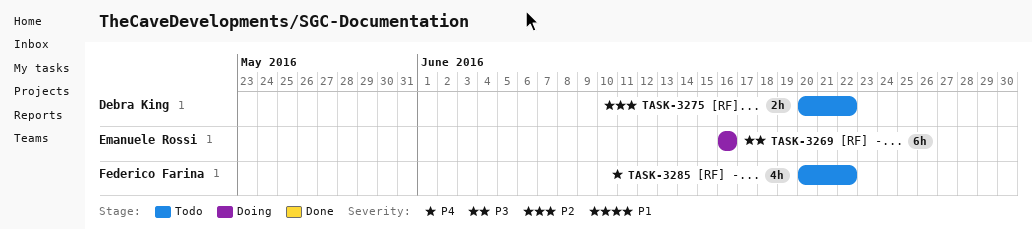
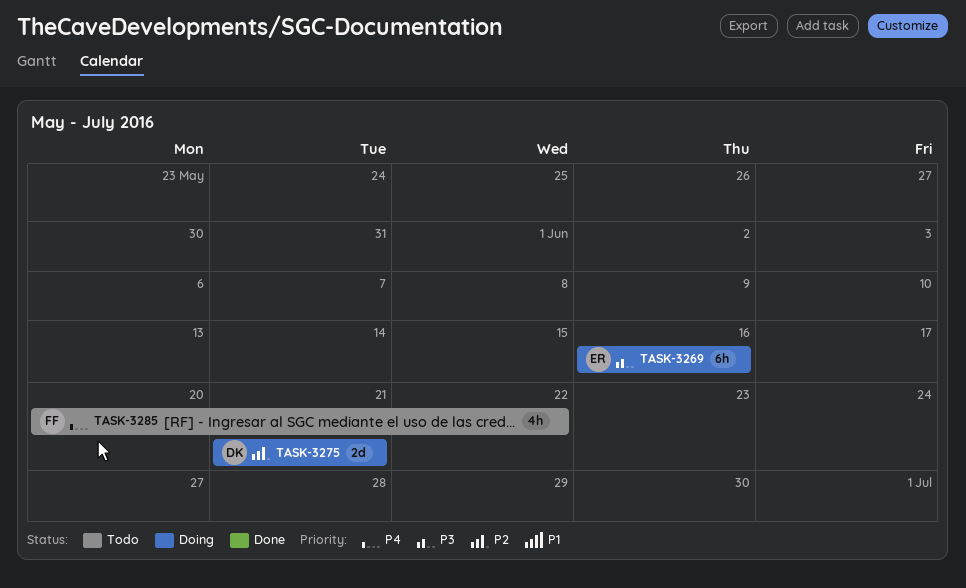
TASK-3275, status: Todo -> Doing
TASK-3275, estimate: 2h -> 2d
TASK-3275, start: Jun 20 -> Jun 21
TASK-3275, due: Jun 22 -> Jun 21

